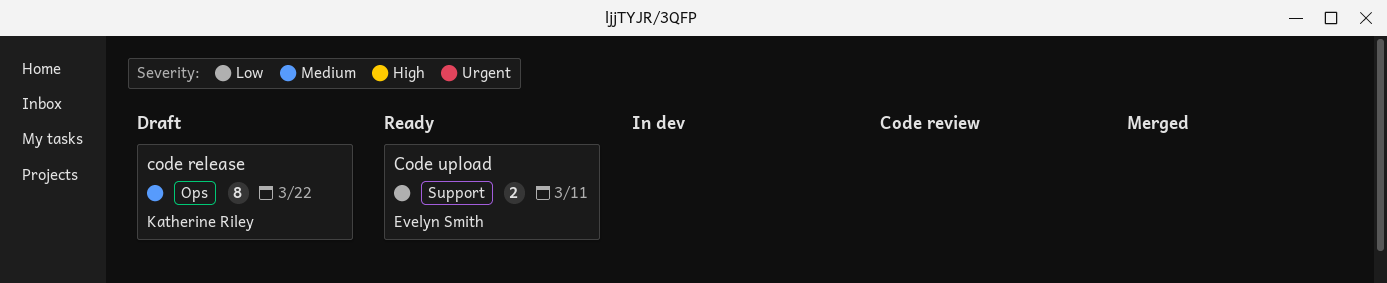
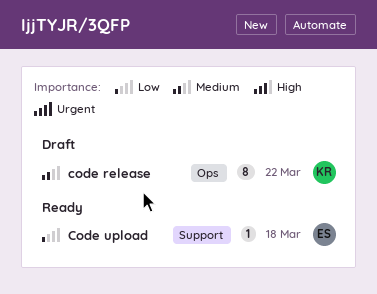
Code upload, estimate: 2 -> 1
Code upload, due: Mar 11 -> Mar 18

